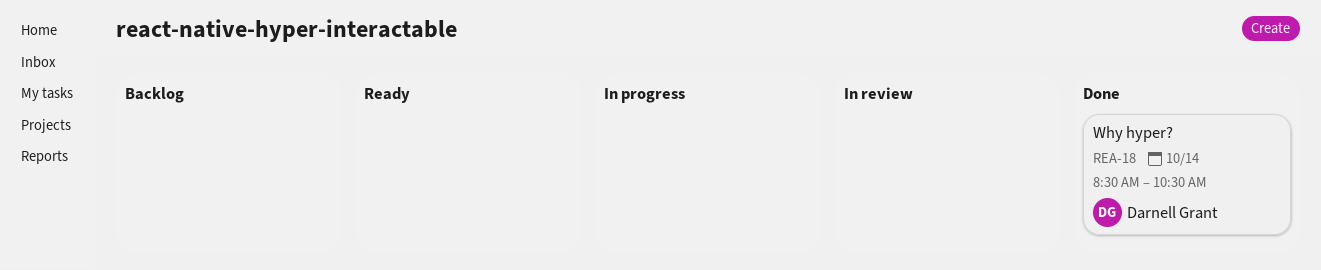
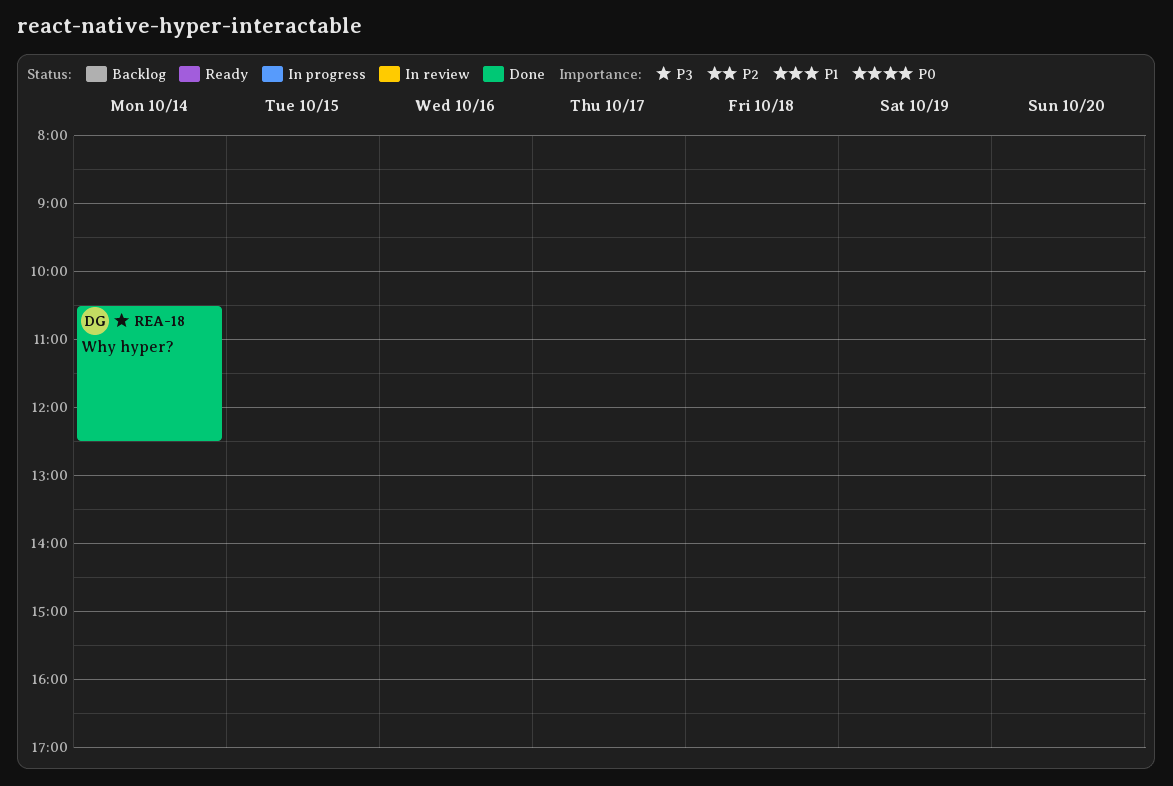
REA-18, begins: 08:30 -> 10:30
REA-18, ends: 10:30 -> 12:30

